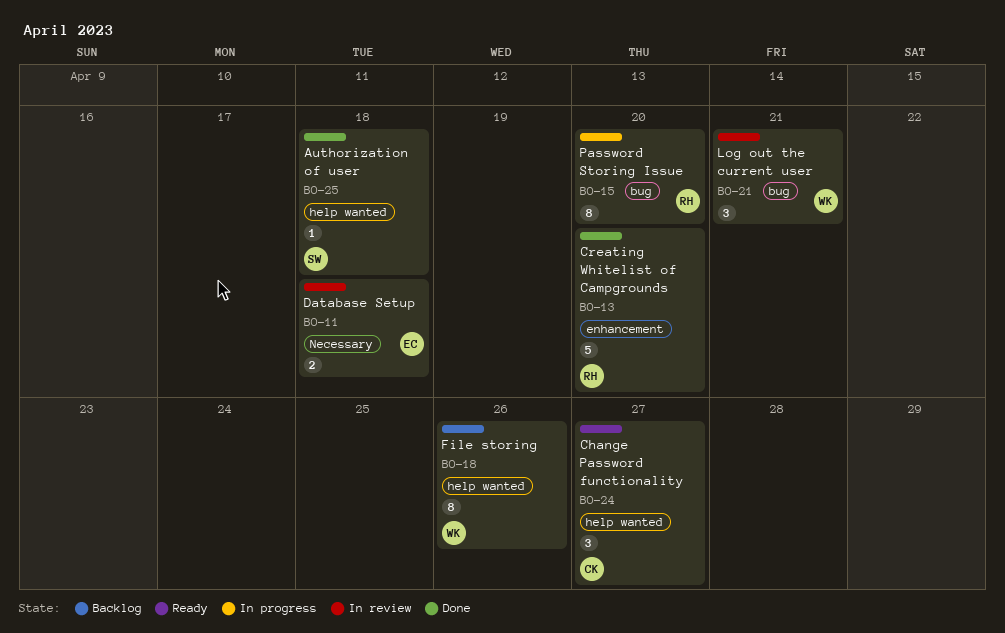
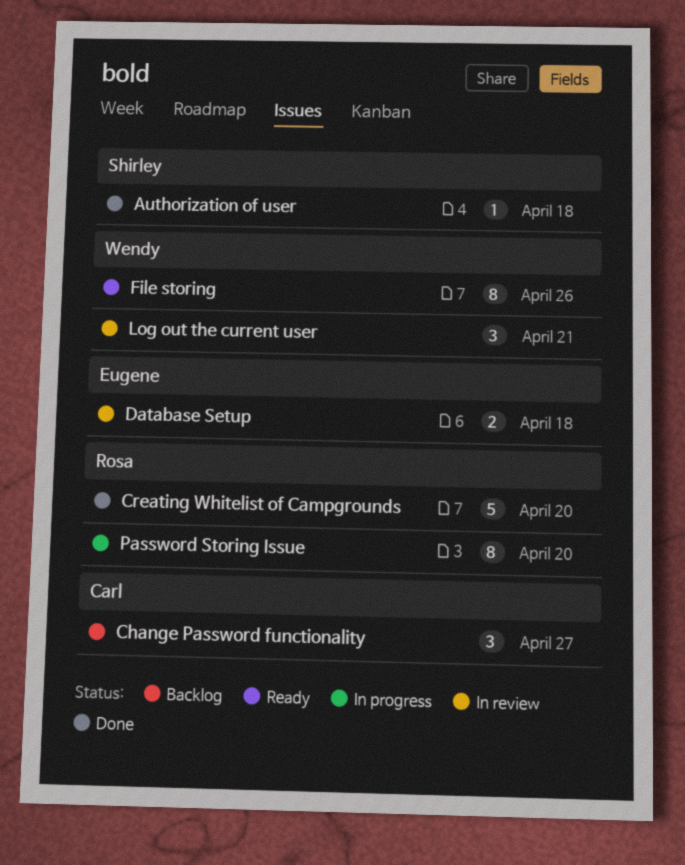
Change Password functionality, status: Ready -> Backlog
File storing, status: Backlog -> Ready

